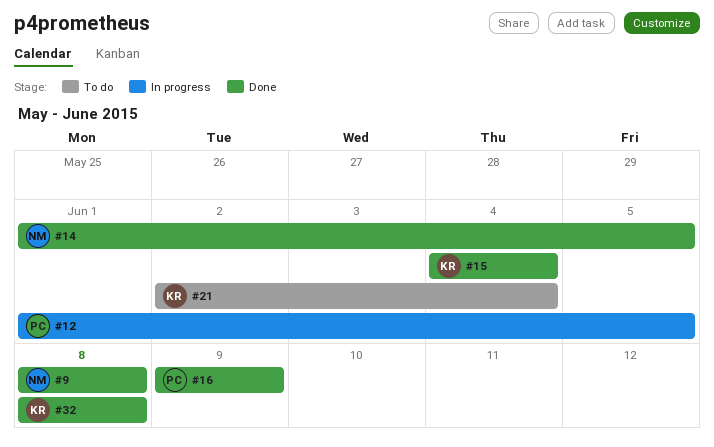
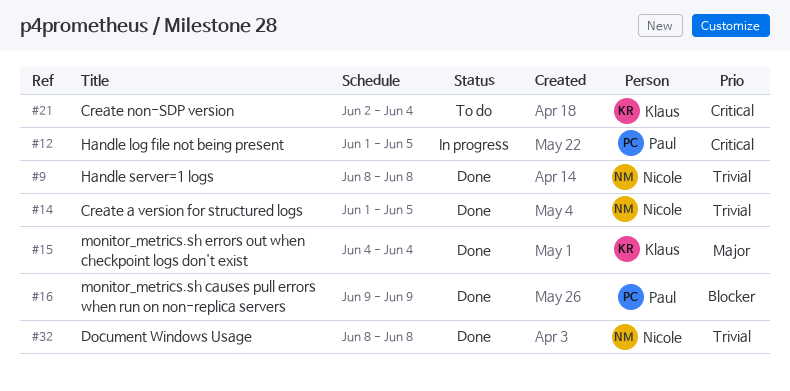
#32, owner: Klaus -> Nicole

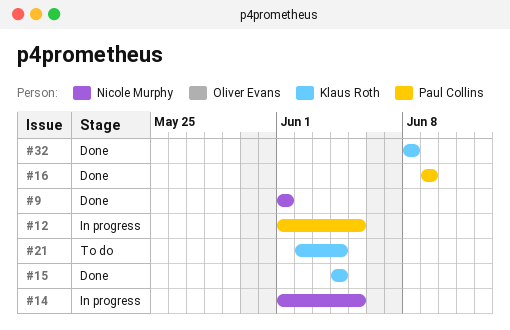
#9, start: Jun 8 -> Jun 1
#9, due: Jun 8 -> Jun 1
#14, status: Done -> In progress
#32, owner: Nicole Murphy -> Klaus Roth

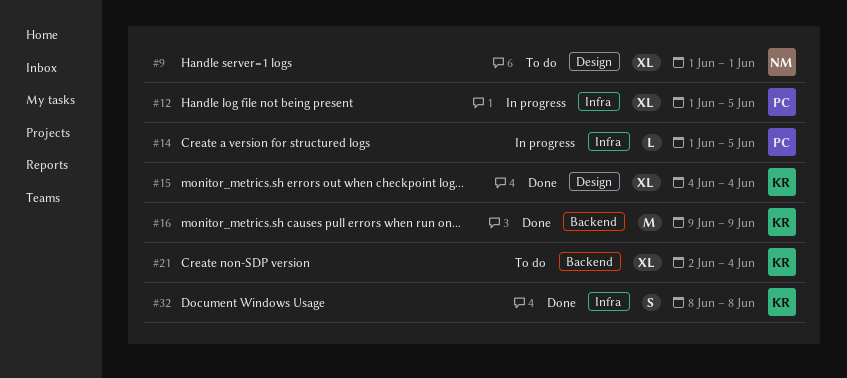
#9, status: Done -> To do
#14, owner: Nicole Murphy -> Paul Collins
#16, owner: Paul Collins -> Klaus Roth

